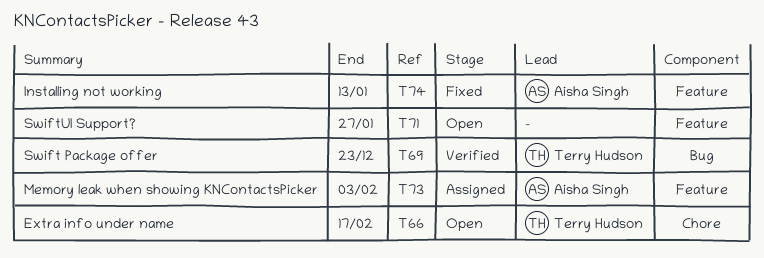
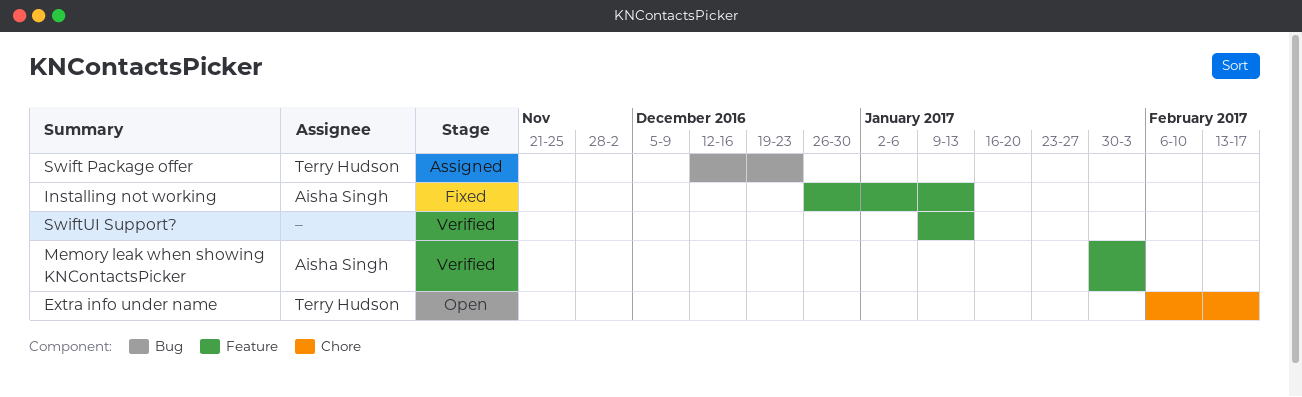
Memory leak when showing KNContactsPicker, status: Assigned -> Verified
Swift Package offer, status: Verified -> Assigned
SwiftUI Support?, status: Open -> Verified
SwiftUI Support?, due: Jan 27 -> Jan 13

